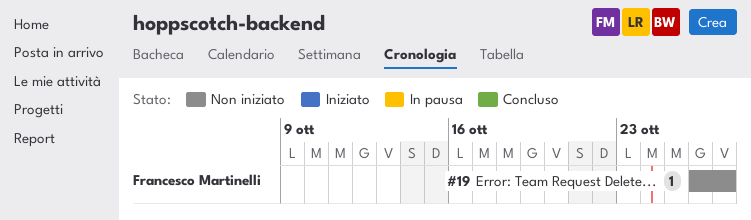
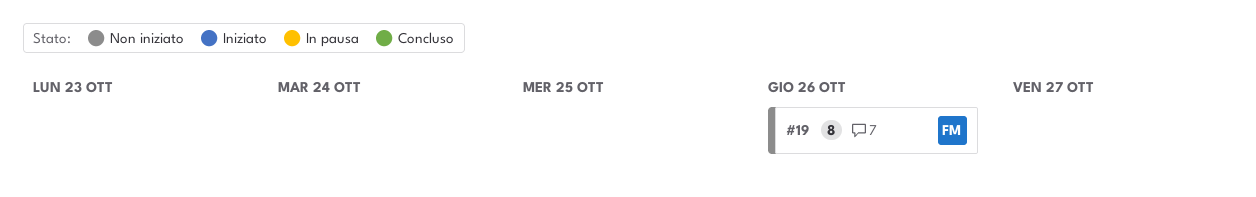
#19, estimate: 1 -> 8
#19, due: Oct 27 -> Oct 26

